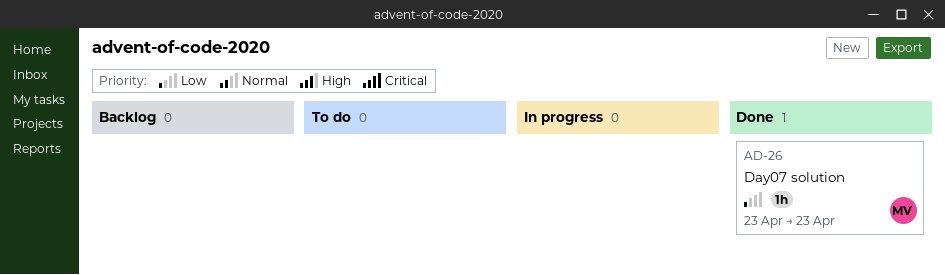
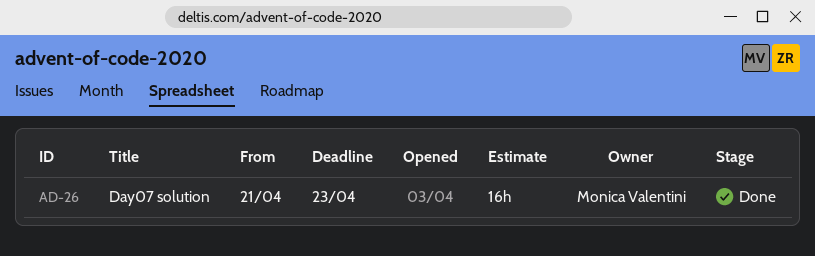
AD-26, estimate: 1h -> 16h
AD-26, start: Apr 23 -> Apr 21

